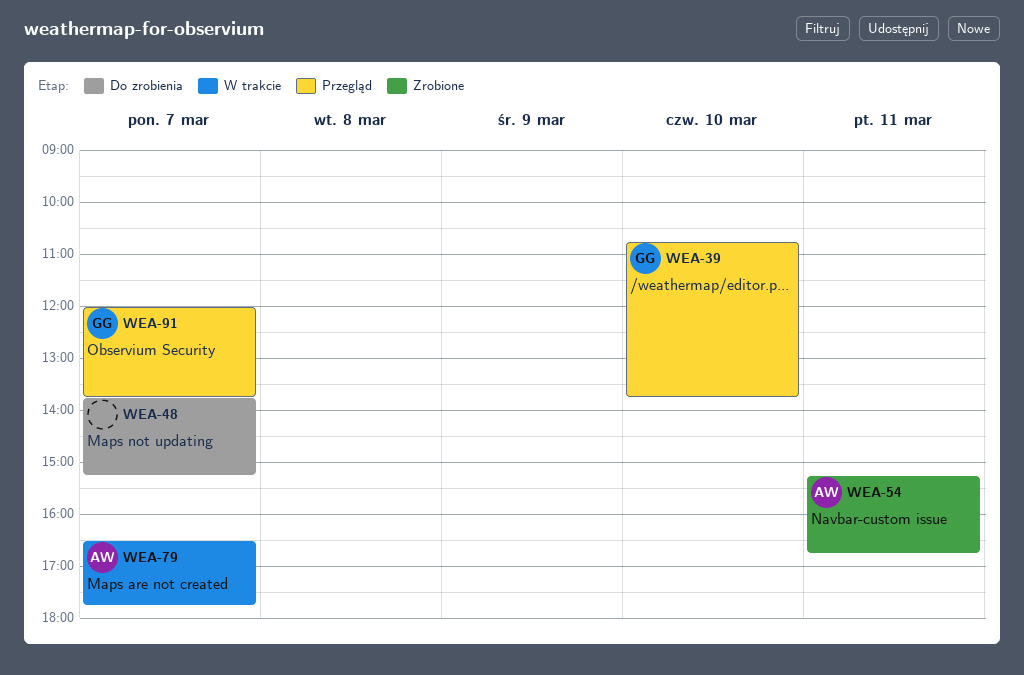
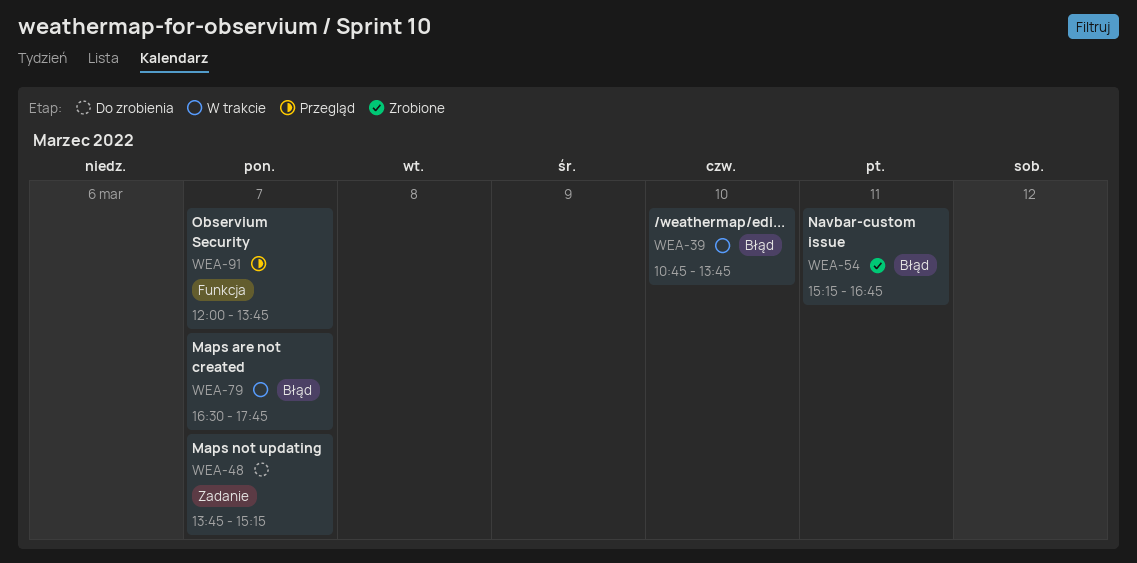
WEA-39, status: Przegląd -> W trakcie

